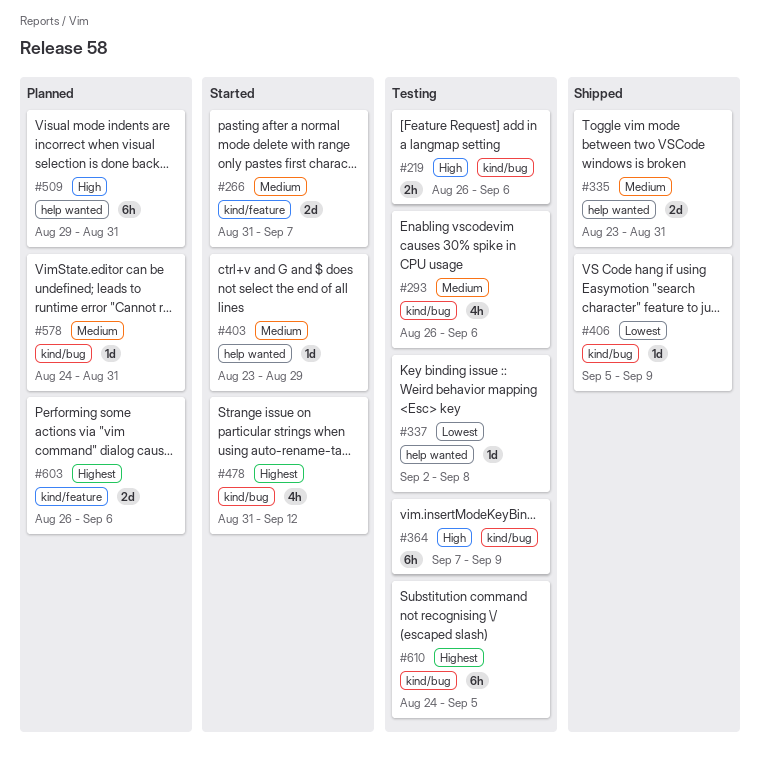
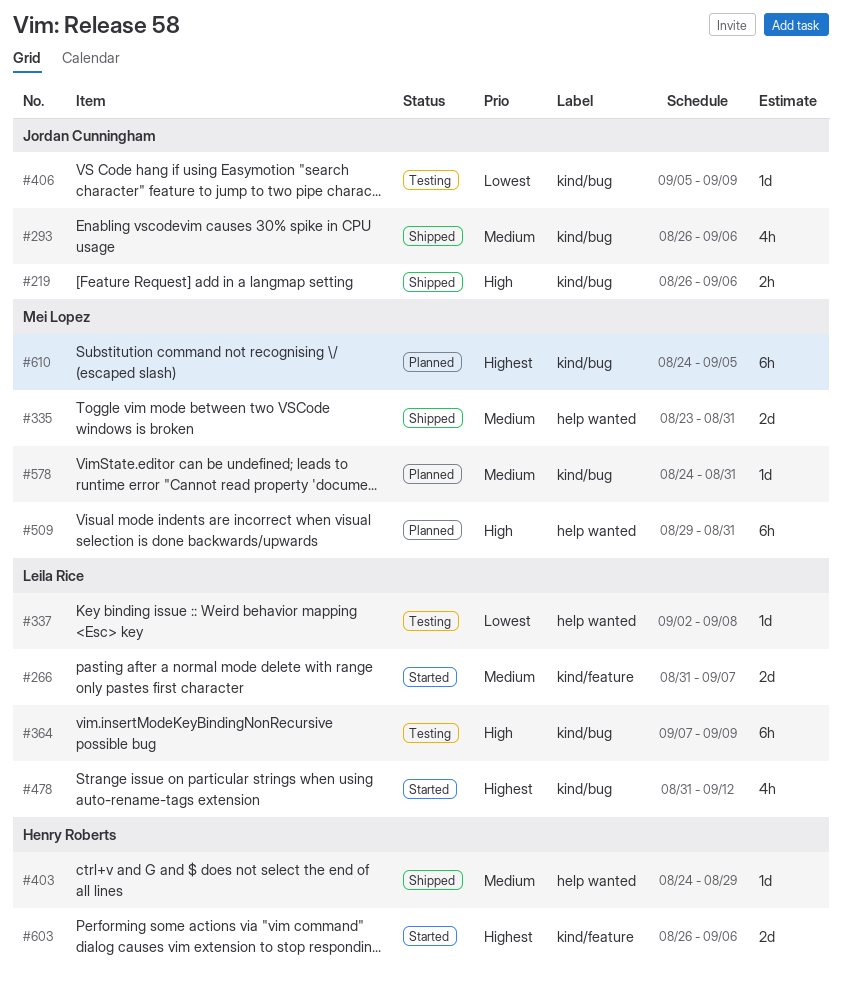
#219, status: Testing -> Shipped
#293, status: Testing -> Shipped
#403, status: Started -> Shipped
#403, start: Aug 23 -> Aug 24
#406, status: Shipped -> Testing
#603, status: Planned -> Started
#610, status: Testing -> Planned

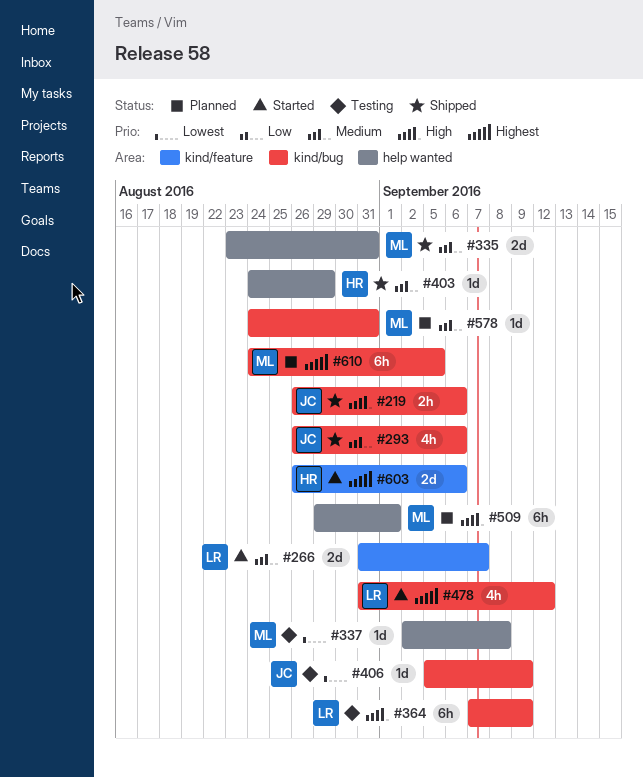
#337, owner: Leila Rice -> Mei Lopez
#509, due: Aug 31 -> Sep 1

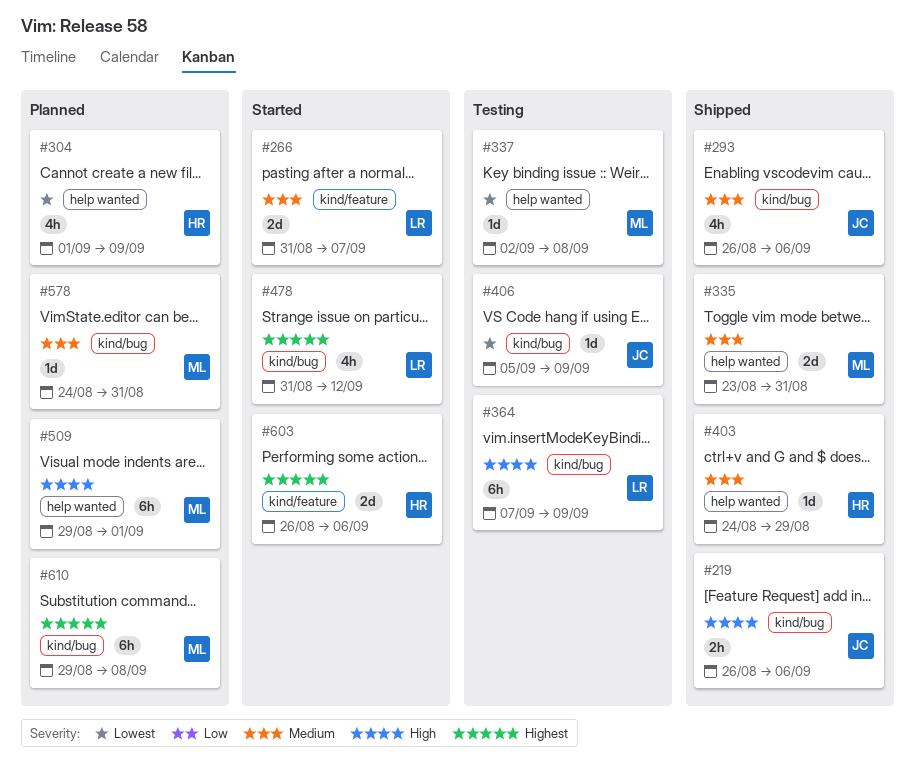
#304: none -> present
#610, start: Aug 24 -> Aug 29
#610, due: Sep 5 -> Sep 8

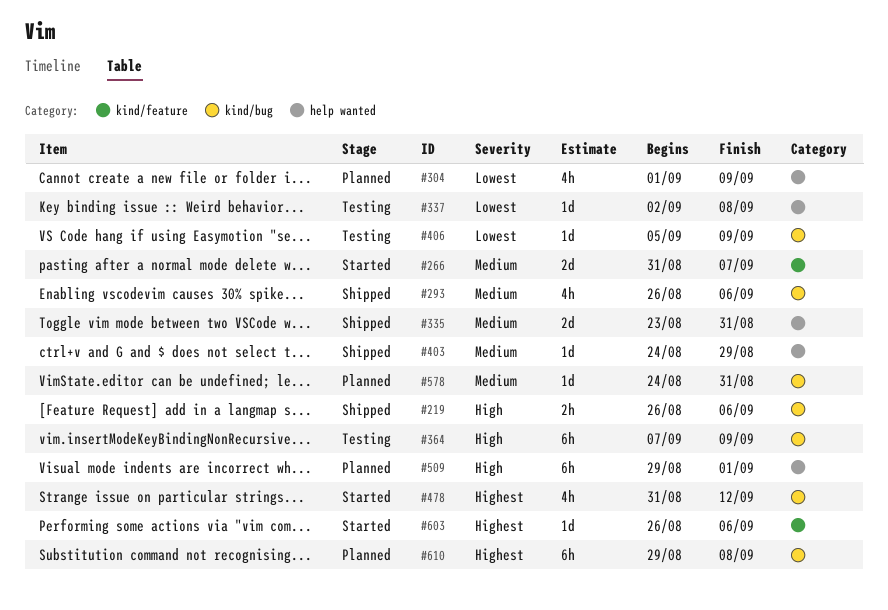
#603, estimate: 2d -> 1d

